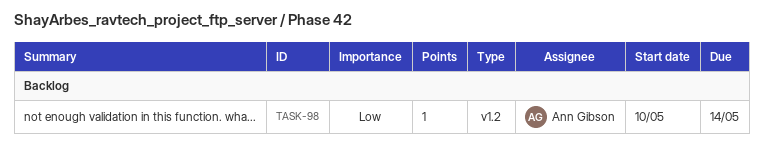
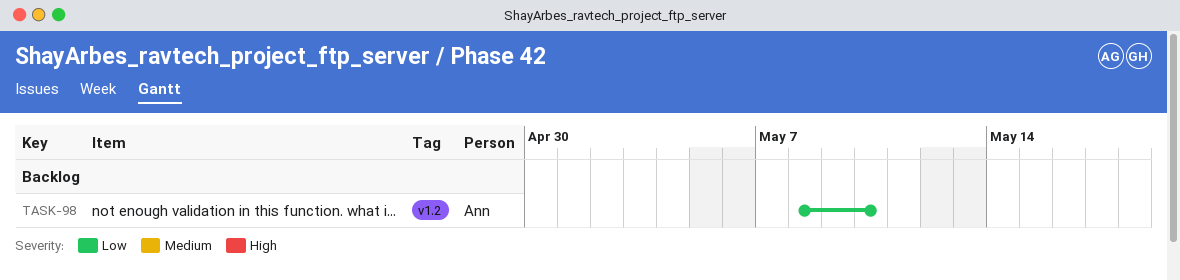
TASK-98, start: May 10 -> May 8
TASK-98, due: May 14 -> May 10

